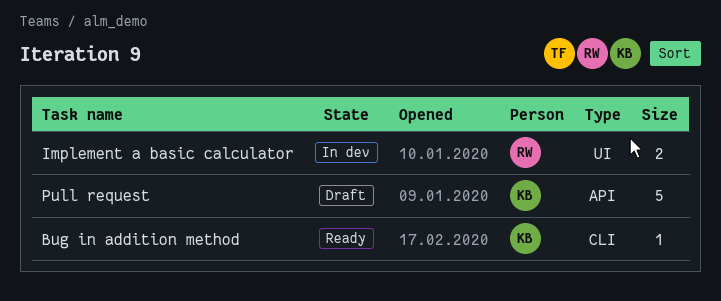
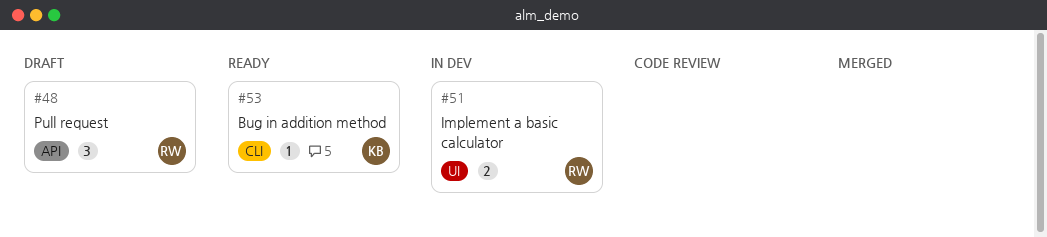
Pull request, owner: KB -> RW
Pull request, estimate: 5 -> 3

